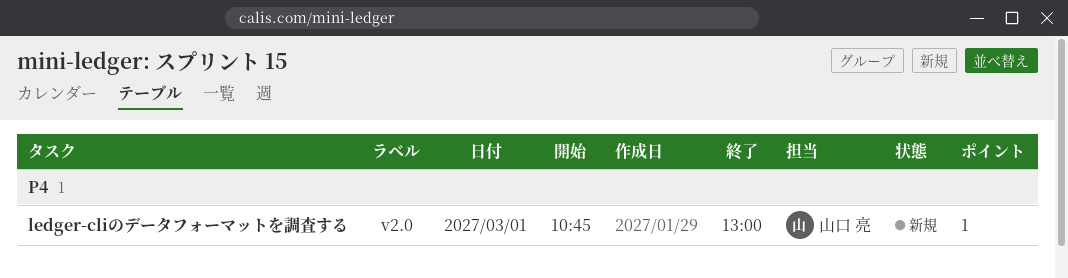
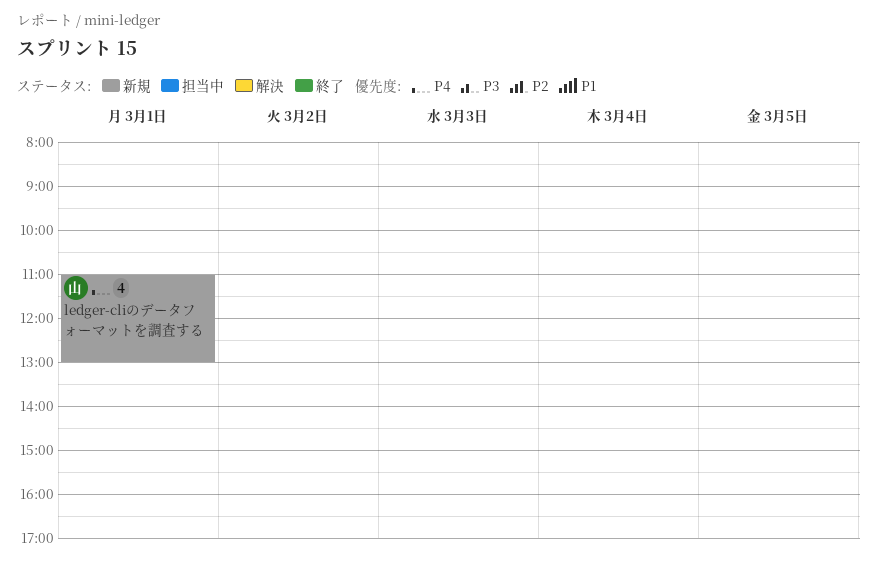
ledger-cliのデータフォーマットを調査する, estimate: 1 -> 4
ledger-cliのデータフォーマットを調査する, begins: 10:45 -> 11:00

